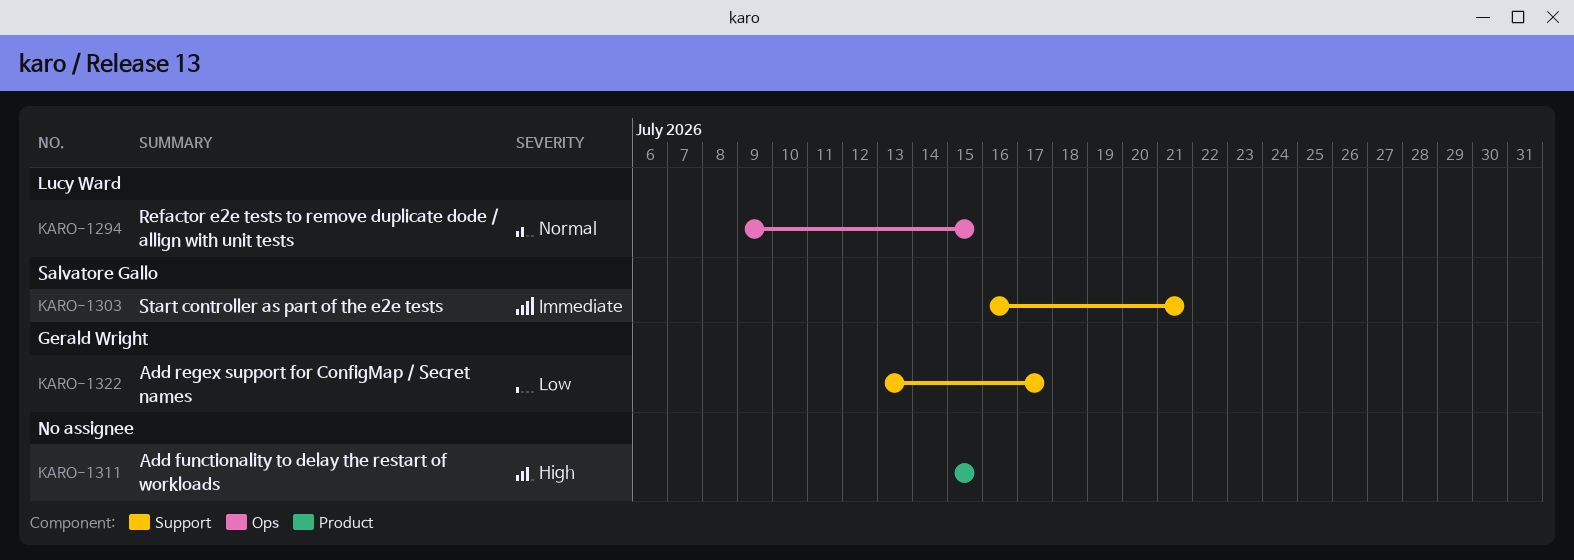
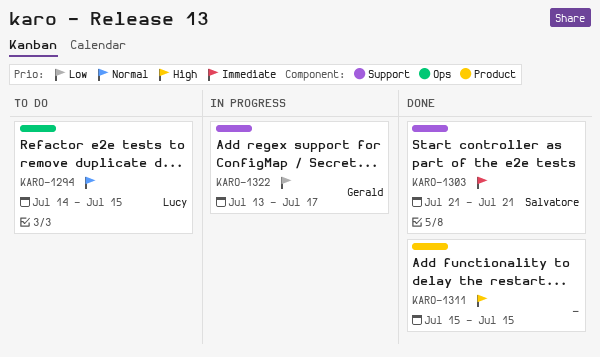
KARO-1294, start: Jul 9 -> Jul 14
KARO-1303, start: Jul 16 -> Jul 21

